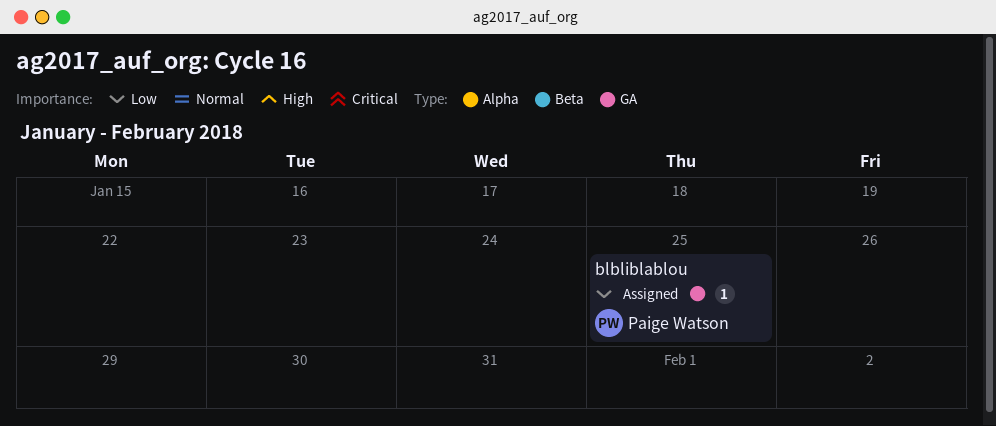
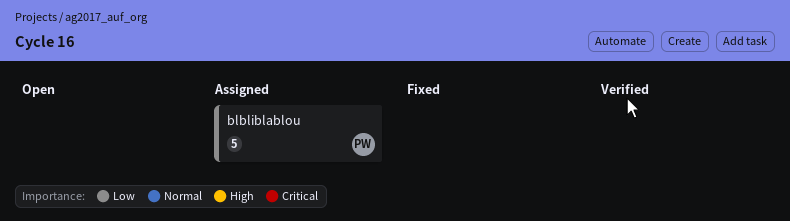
blbliblablou, estimate: 1 -> 5

